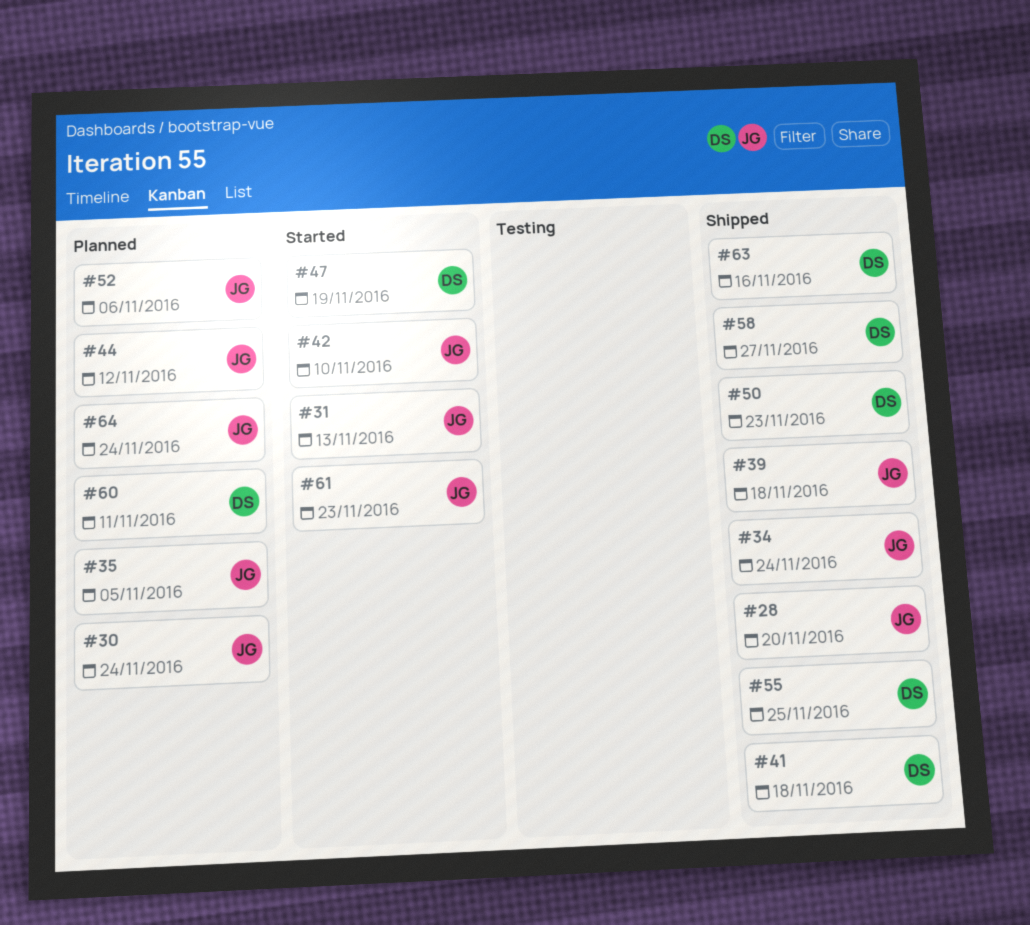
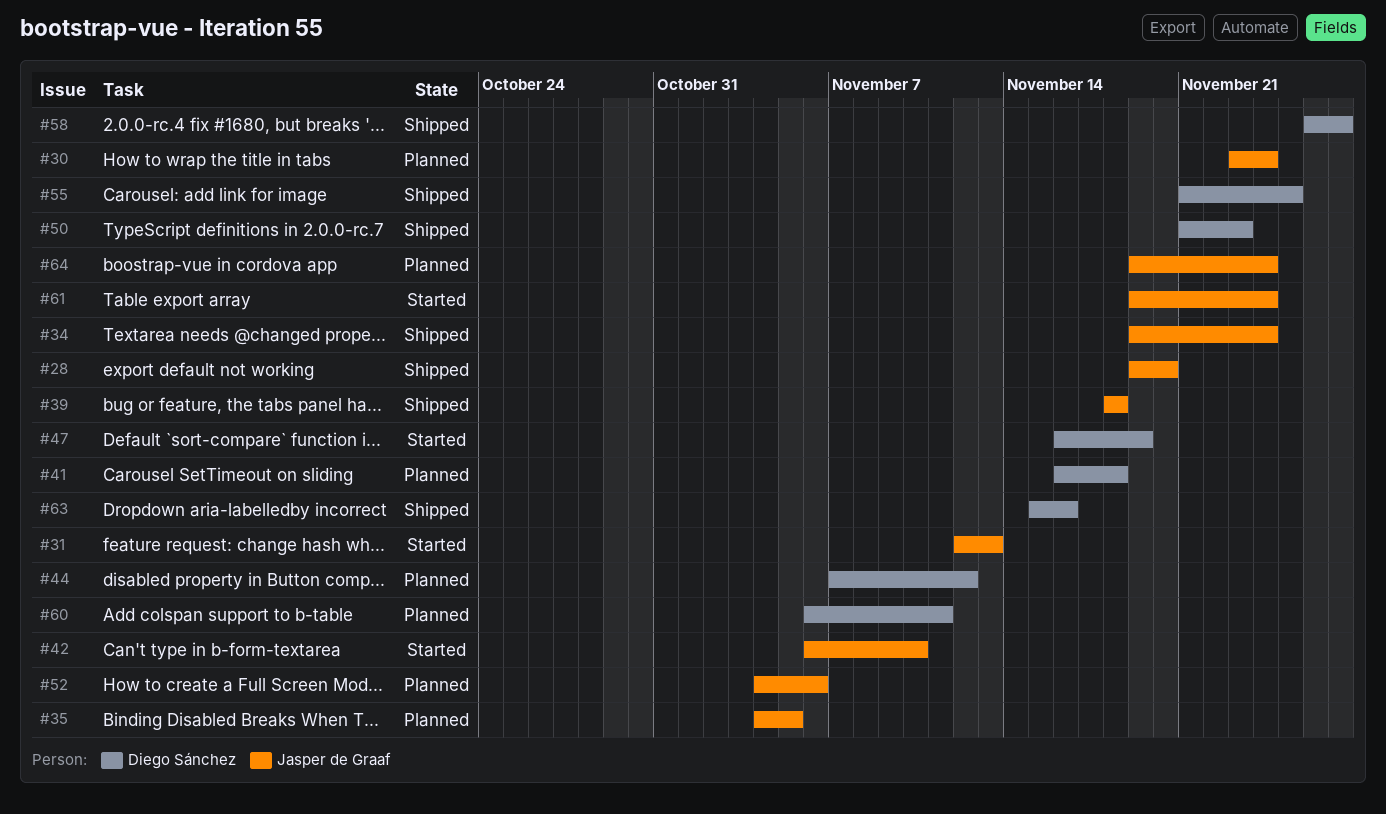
#41, status: Shipped -> Planned
#44, owner: Jasper de Graaf -> Diego Sánchez
#61, due: Nov 23 -> Nov 24

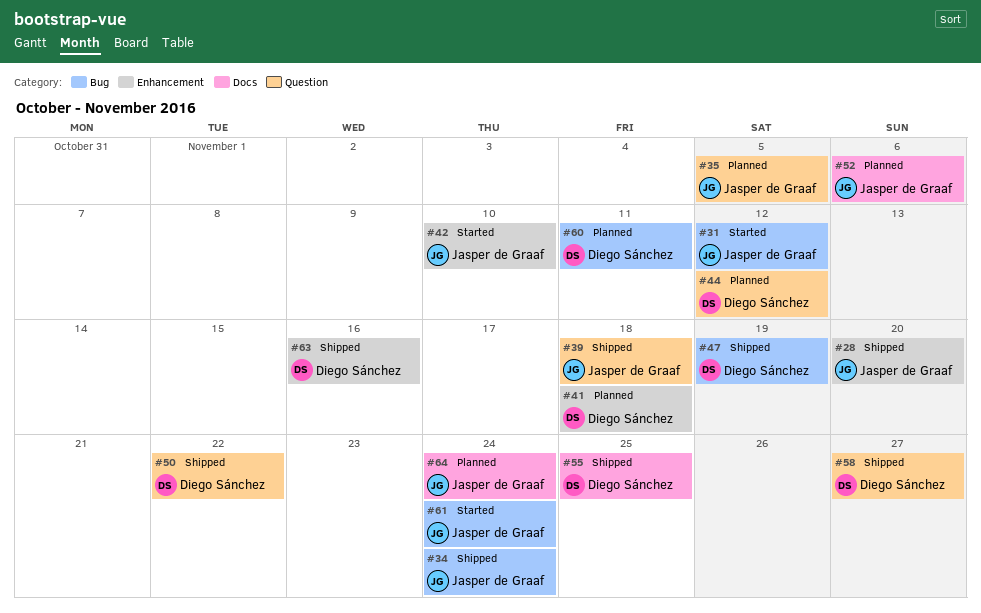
#30: present -> none
#31, due: Nov 13 -> Nov 12
#47, status: Started -> Shipped
#50, due: Nov 23 -> Nov 22

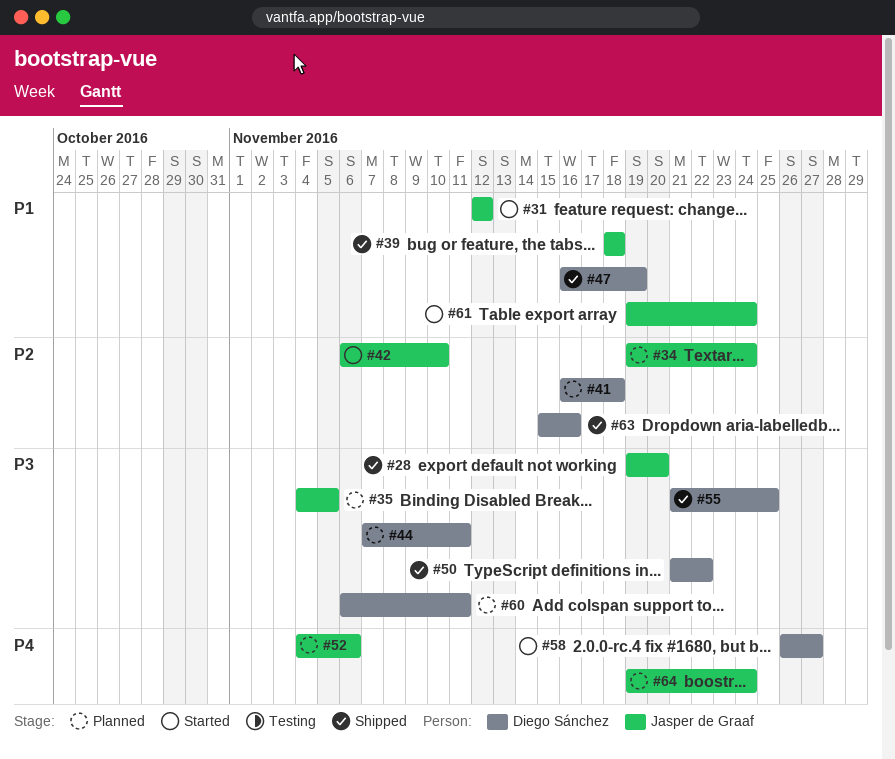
#34, status: Shipped -> Planned
#44, due: Nov 12 -> Nov 11
#58, status: Shipped -> Started

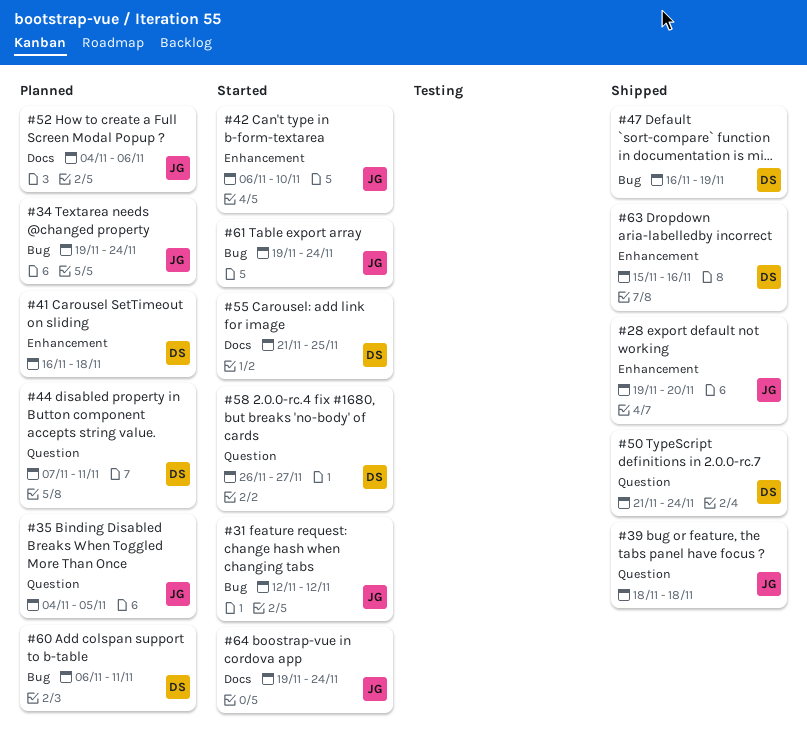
#50, due: Nov 22 -> Nov 24
#55, status: Shipped -> Started
#64, status: Planned -> Started

